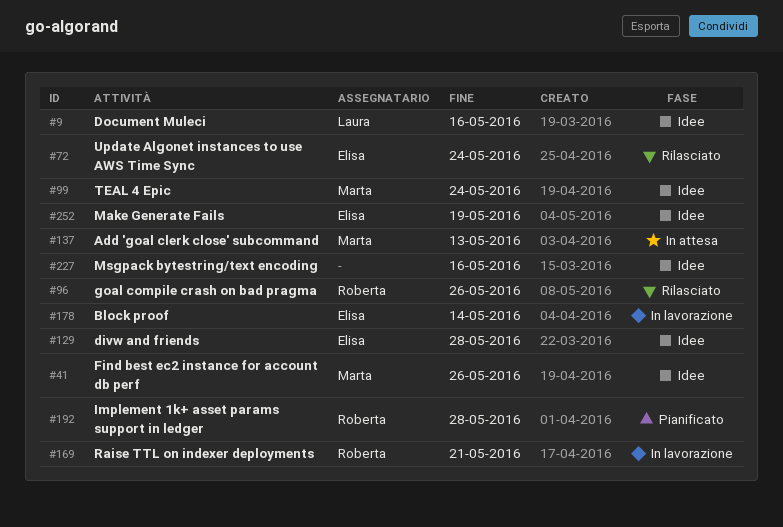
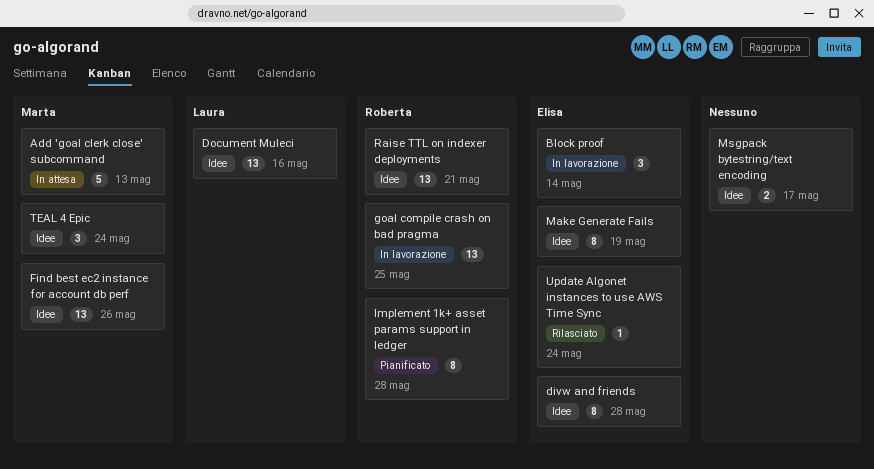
goal compile crash on bad pragma, status: Rilasciato -> In lavorazione
goal compile crash on bad pragma, due: May 26 -> May 25
Msgpack bytestring/text encoding, due: May 16 -> May 17
Raise TTL on indexer deployments, status: In lavorazione -> Idee

